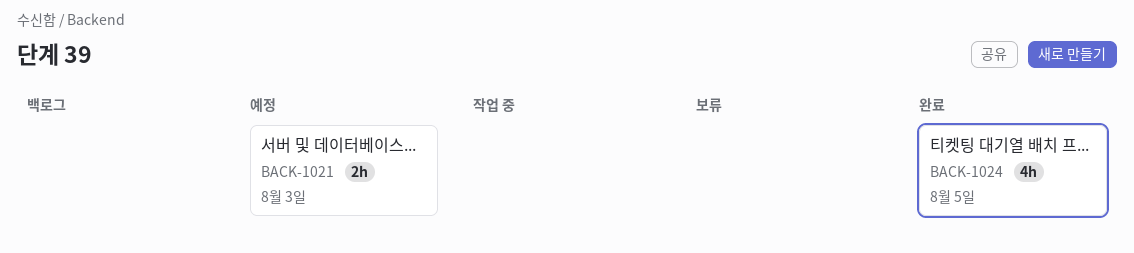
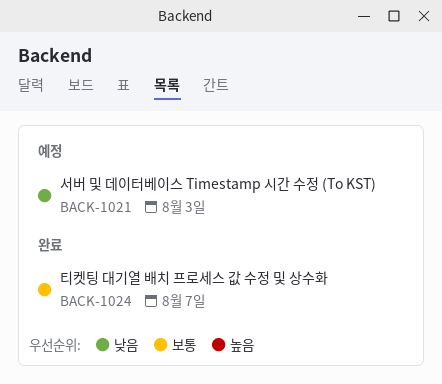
BACK-1024, due: Aug 5 -> Aug 7

